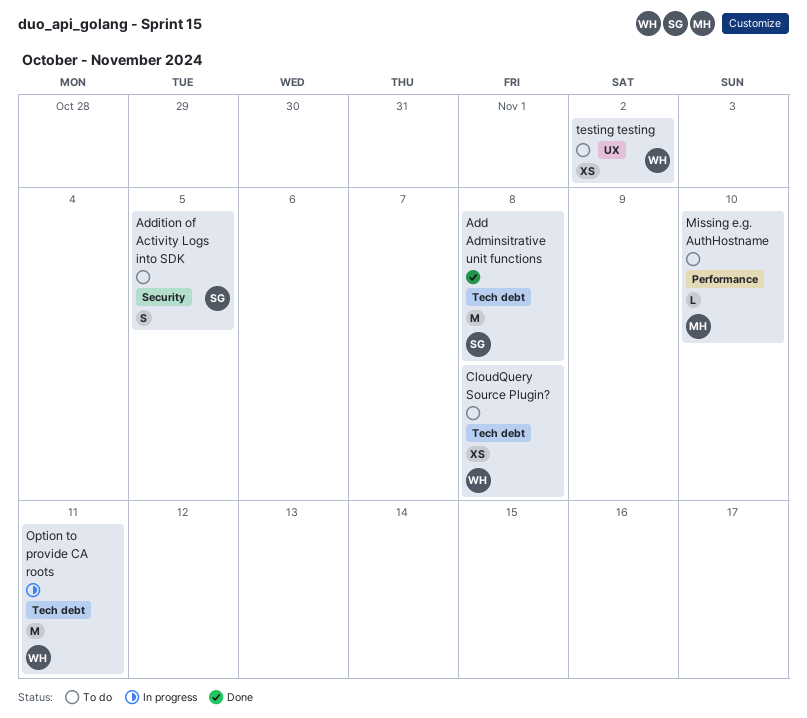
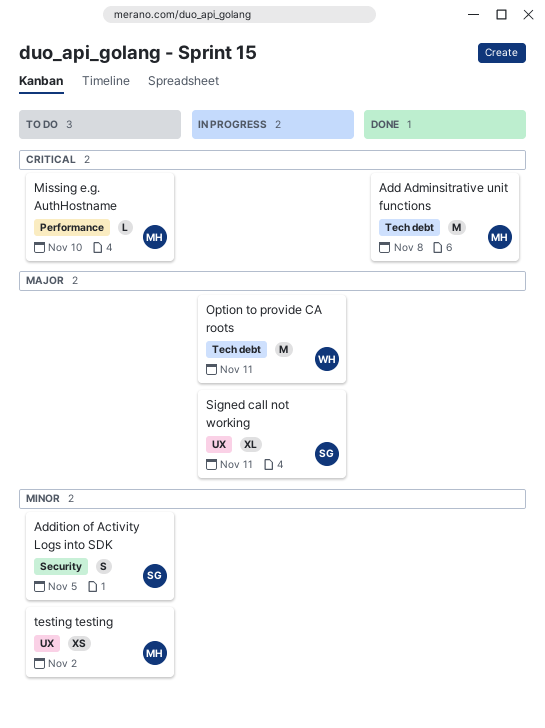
Add Adminsitrative unit functions, owner: SG -> MH
CloudQuery Source Plugin?: present -> none
Signed call not working: none -> present
testing testing, owner: WH -> MH

